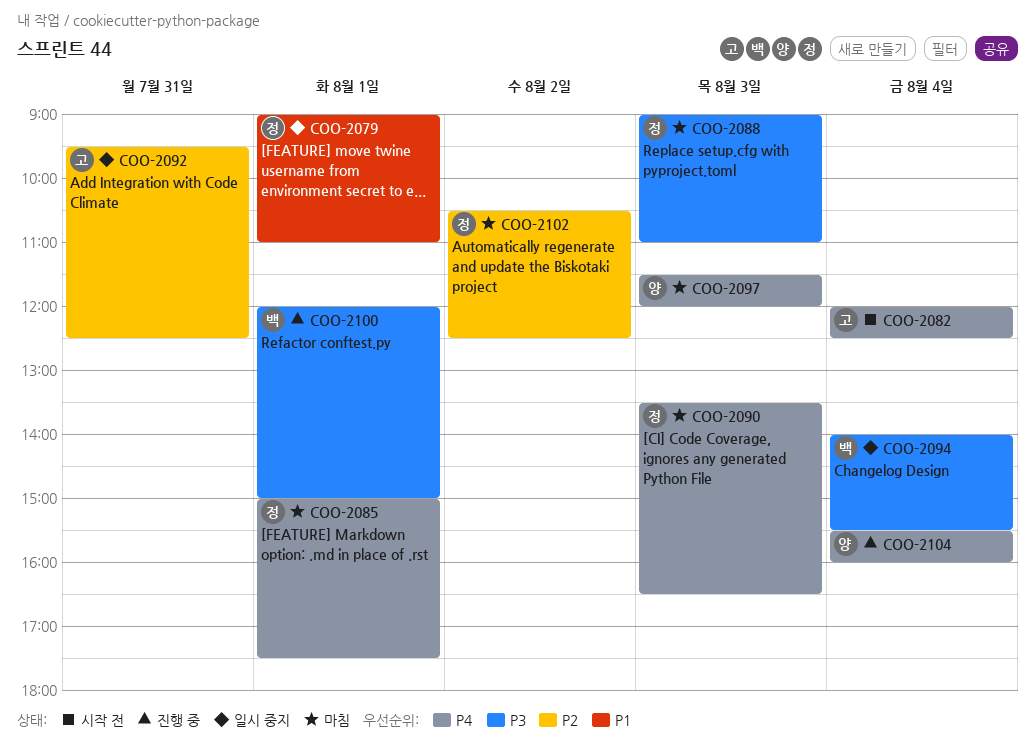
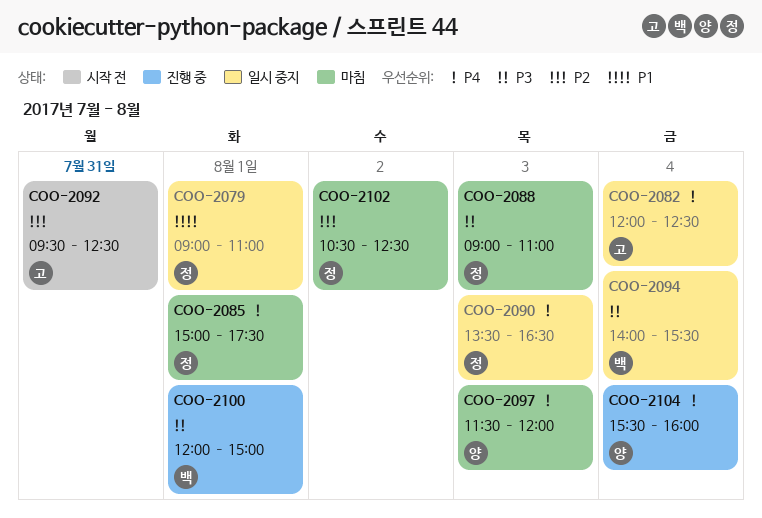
COO-2082, status: 시작 전 -> 일시 중지
COO-2090, status: 마침 -> 일시 중지
COO-2092, status: 일시 중지 -> 시작 전

